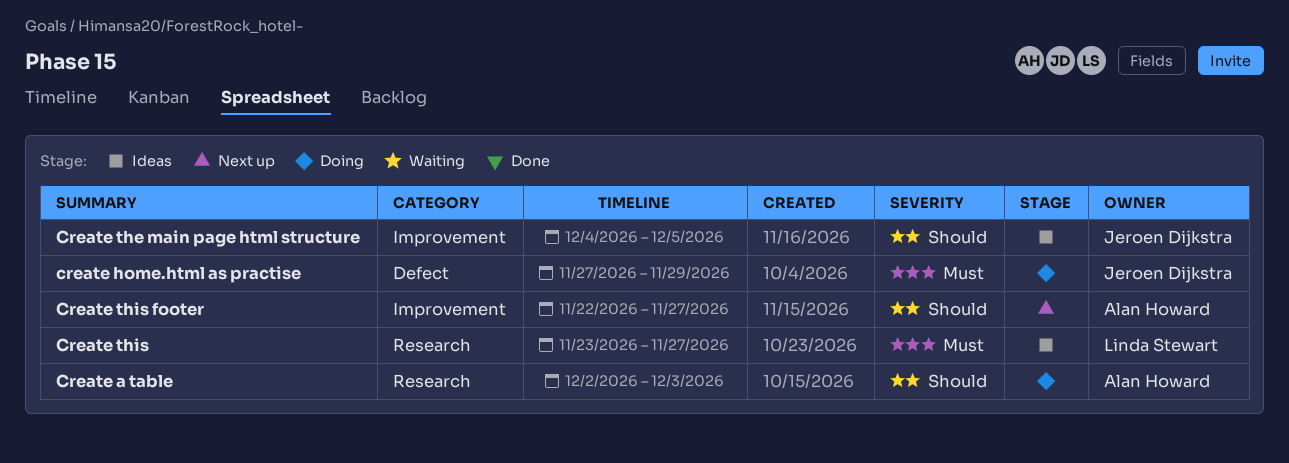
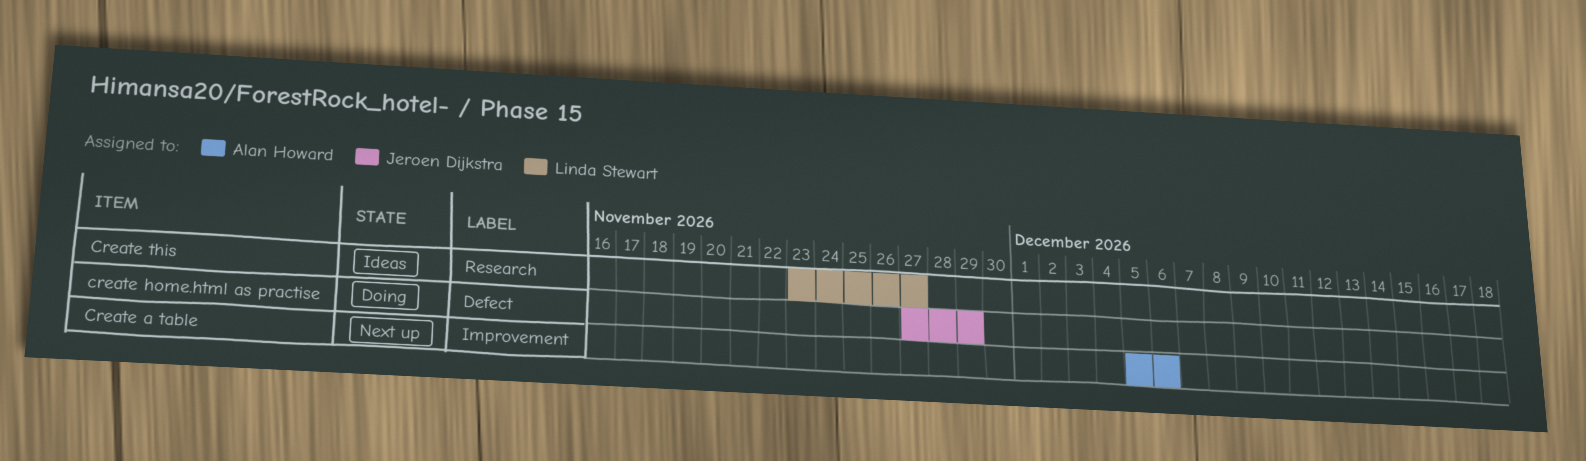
Create a table, status: Doing -> Next up
Create a table, label: Research -> Improvement
Create a table, start: Dec 2 -> Dec 5
Create a table, due: Dec 3 -> Dec 6
Create the main page html structure: present -> none
Create this footer: present -> none

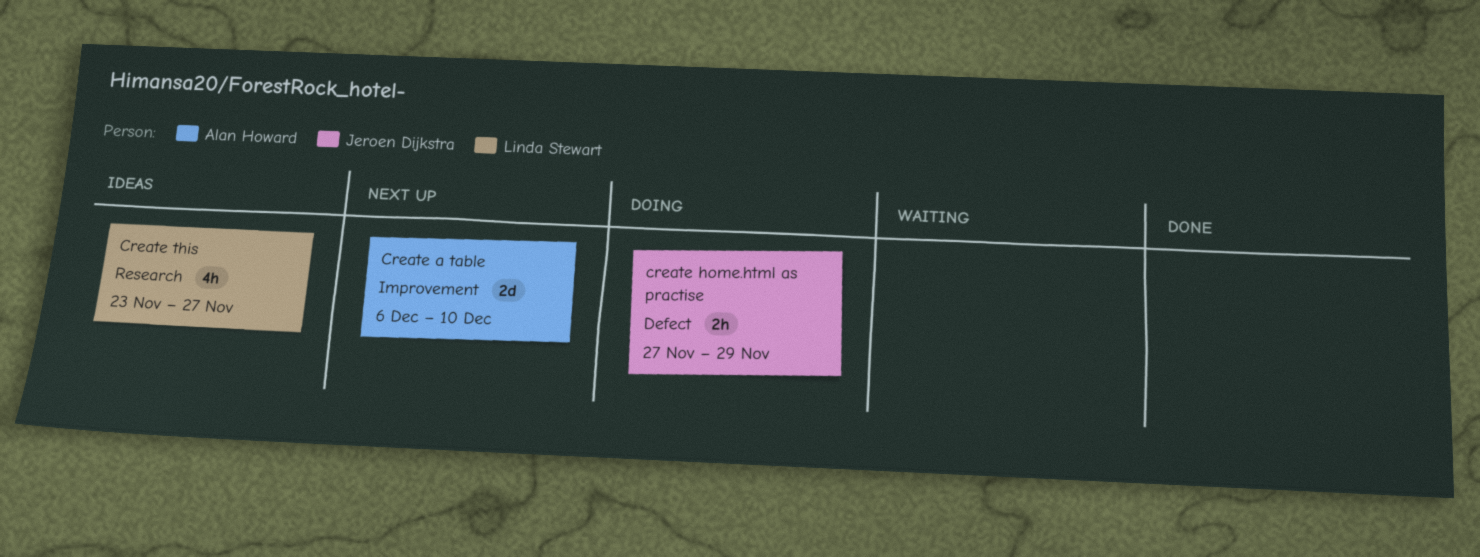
Create a table, start: Dec 5 -> Dec 6
Create a table, due: Dec 6 -> Dec 10

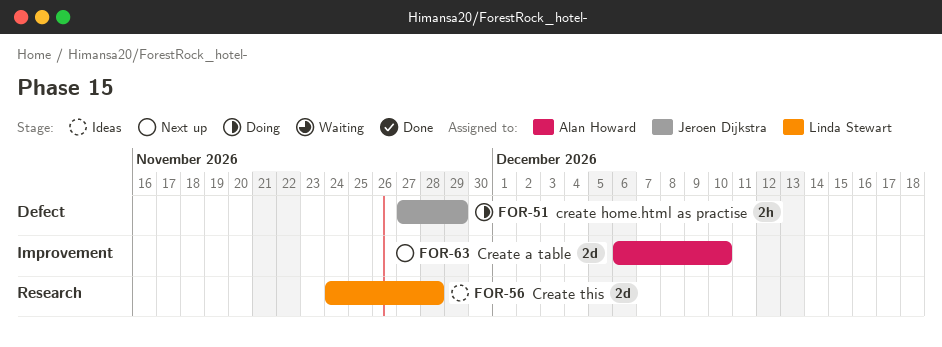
Create this, estimate: 4h -> 2d
Create this, start: Nov 23 -> Nov 24
Create this, due: Nov 27 -> Nov 28

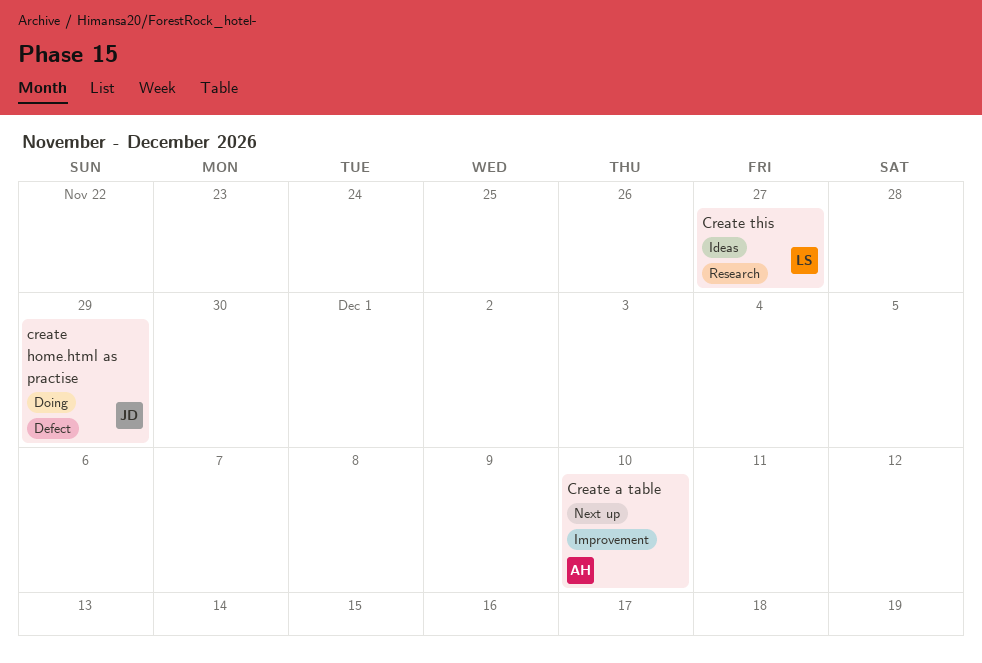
Create this, due: Nov 28 -> Nov 27

